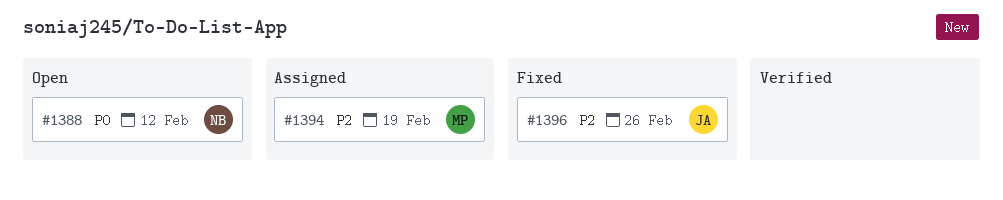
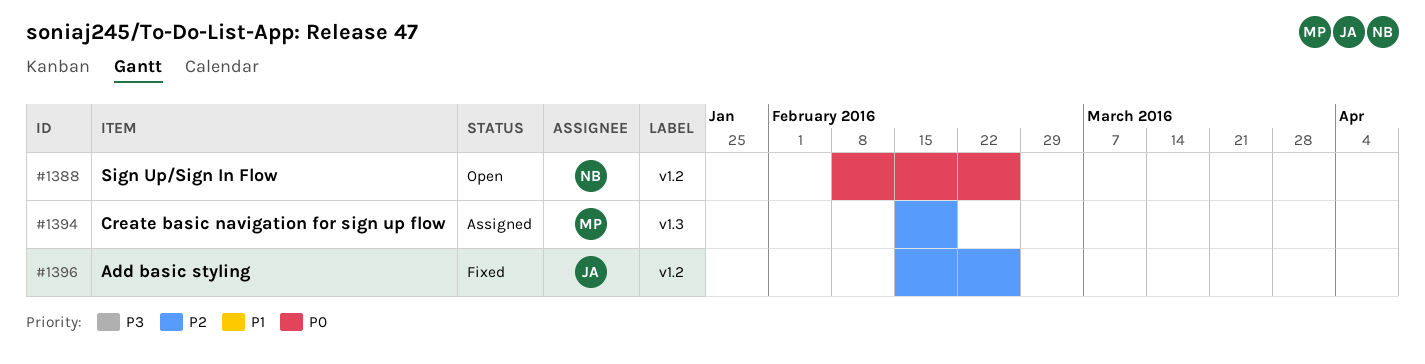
#1388, due: Feb 12 -> Feb 26

